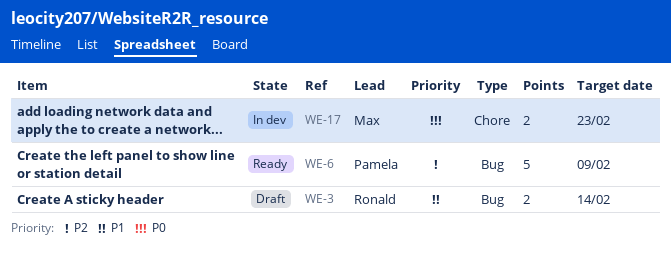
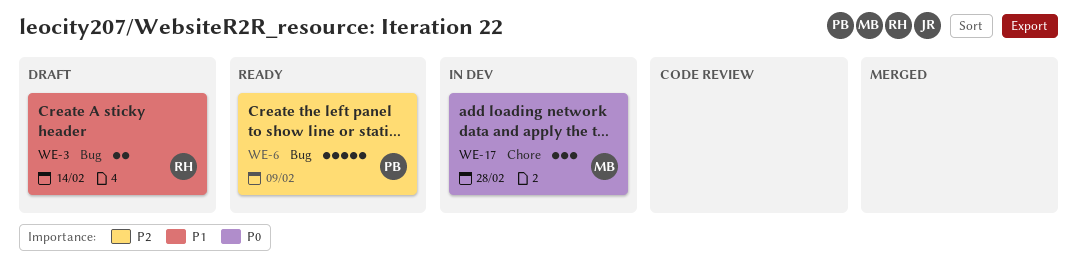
WE-17, estimate: 2 -> 3
WE-17, due: Feb 23 -> Feb 28

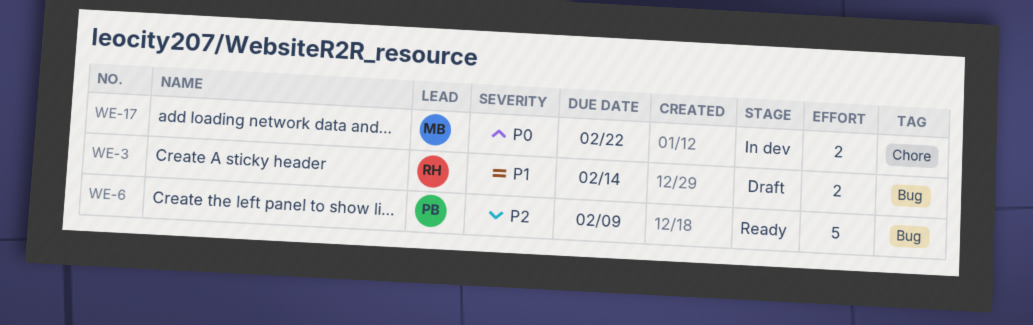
WE-17, estimate: 3 -> 2
WE-17, due: Feb 28 -> Feb 22

